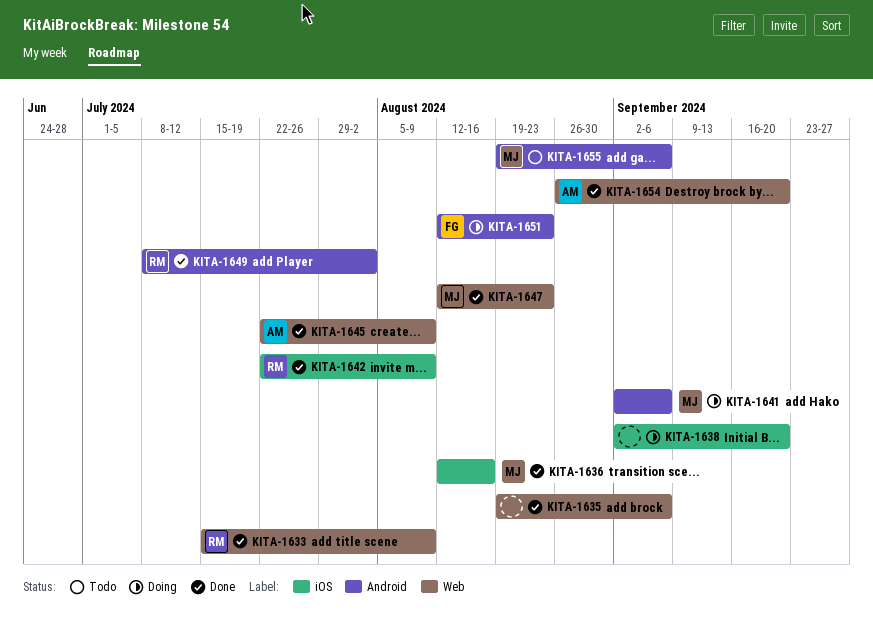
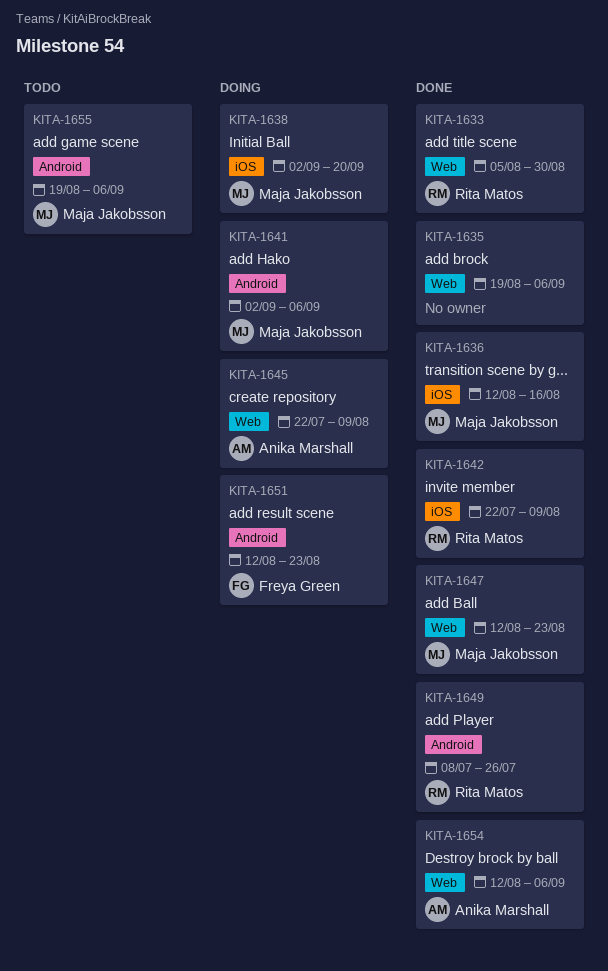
KITA-1633, start: Jul 15 -> Aug 5
KITA-1633, due: Aug 9 -> Aug 30
KITA-1638, owner: none -> Maja Jakobsson
KITA-1645, status: Done -> Doing
KITA-1649, due: Aug 2 -> Jul 26
KITA-1654, start: Aug 26 -> Aug 12
KITA-1654, due: Sep 20 -> Sep 6

